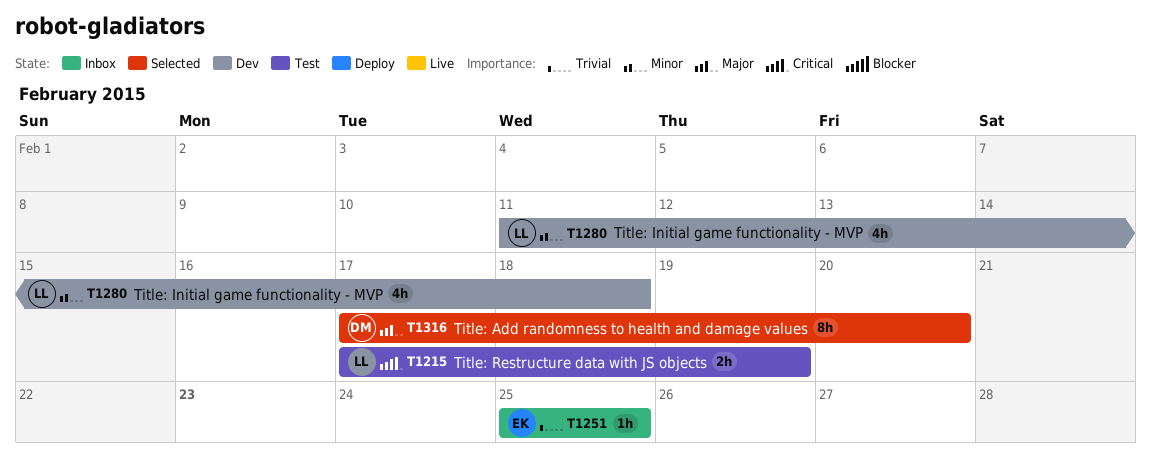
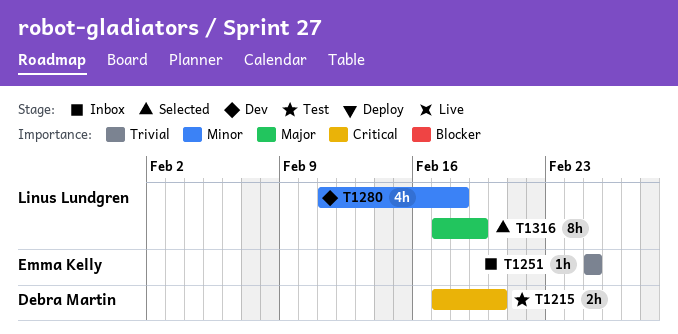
T1215, owner: Linus Lundgren -> Debra Martin
T1215, due: Feb 19 -> Feb 20
T1316, owner: Debra Martin -> Linus Lundgren
T1316, due: Feb 20 -> Feb 19

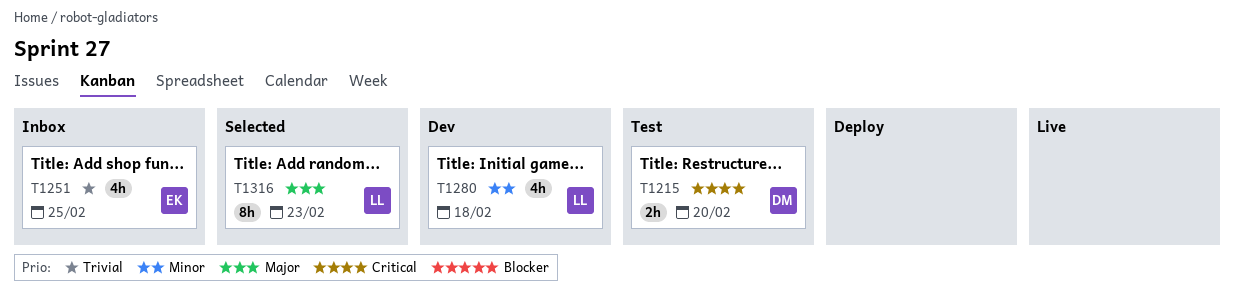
T1251, estimate: 1h -> 4h
T1316, due: Feb 19 -> Feb 23

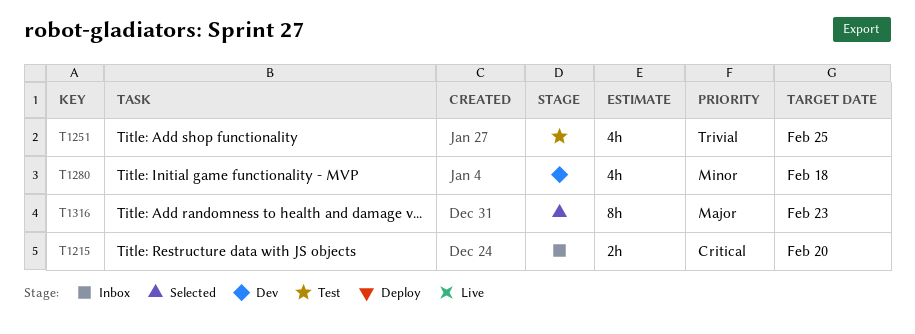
T1215, status: Test -> Inbox
T1251, status: Inbox -> Test

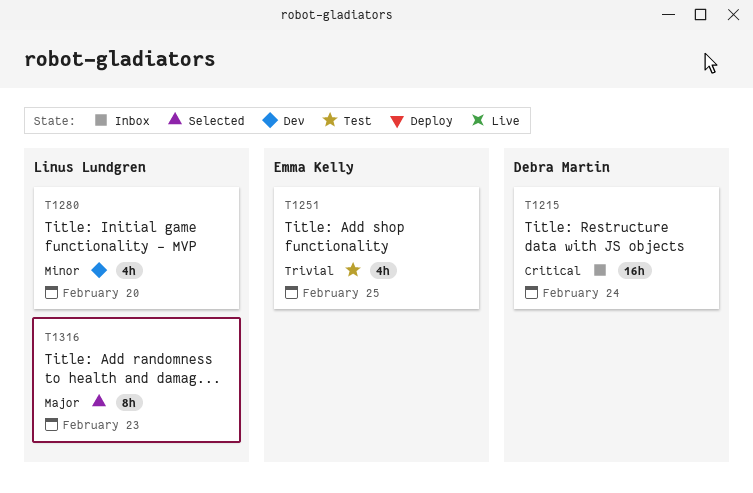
T1215, estimate: 2h -> 16h
T1215, due: Feb 20 -> Feb 24
T1280, due: Feb 18 -> Feb 20

